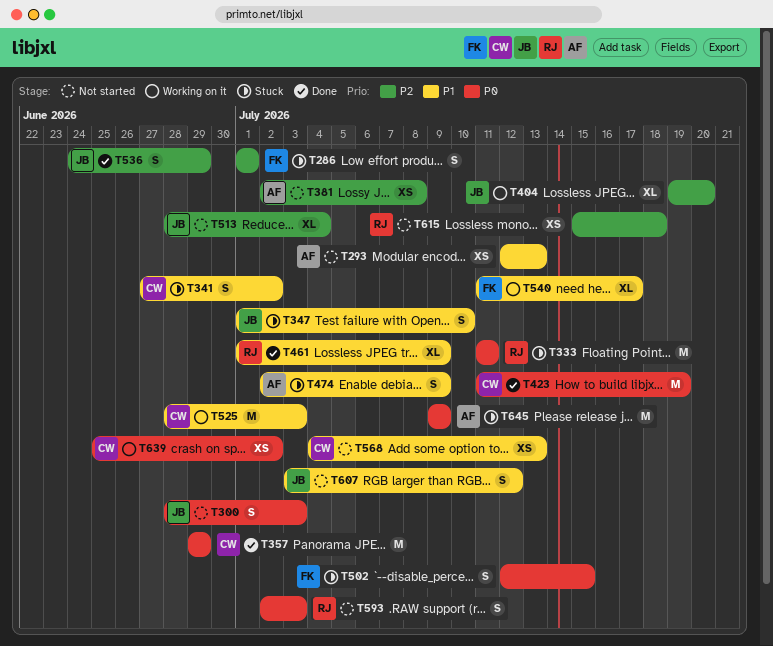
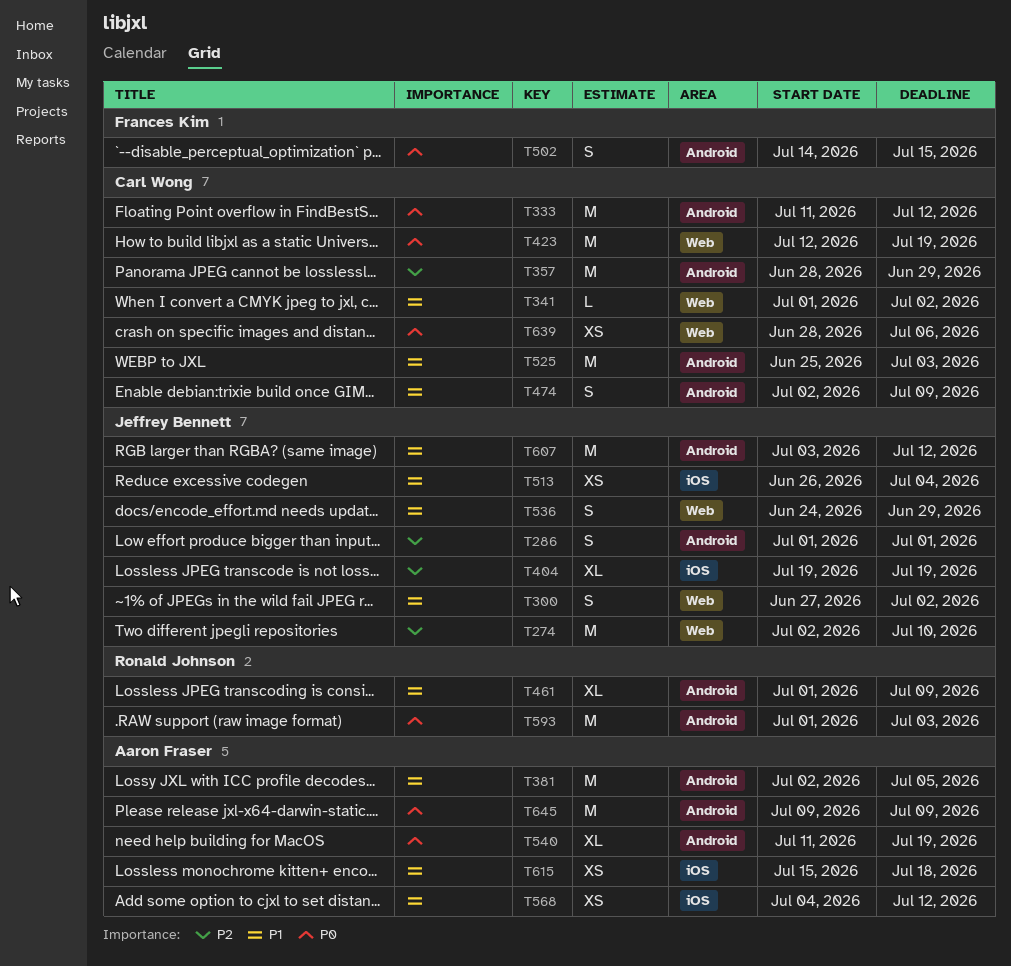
T274: none -> present
T286, owner: Frances Kim -> Jeffrey Bennett
T293: present -> none
T300, priority: P0 -> P1
T300, start: Jun 28 -> Jun 27
T300, due: Jul 3 -> Jul 2
T333, owner: Ronald Johnson -> Carl Wong
T333, due: Jul 11 -> Jul 12
T341, estimate: S -> L
T341, start: Jun 27 -> Jul 1
T347: present -> none
T357, priority: P0 -> P2
T357, start: Jun 29 -> Jun 28
T381, priority: P2 -> P1
T381, estimate: XS -> M
T381, due: Jul 8 -> Jul 5
T404, due: Jul 20 -> Jul 19
T423, start: Jul 11 -> Jul 12
T474, owner: Aaron Fraser -> Carl Wong
T502, start: Jul 12 -> Jul 14
T513, priority: P2 -> P1
T513, estimate: XL -> XS
T513, start: Jun 28 -> Jun 26
T525, start: Jun 28 -> Jun 25
T536, priority: P2 -> P1
T540, owner: Frances Kim -> Aaron Fraser
T540, priority: P1 -> P0
T540, due: Jul 17 -> Jul 19
T568, owner: Carl Wong -> Aaron Fraser
T568, due: Jul 13 -> Jul 12
T593, estimate: S -> M
T593, start: Jul 2 -> Jul 1
T607, estimate: S -> M
T615, owner: Ronald Johnson -> Aaron Fraser
T615, priority: P2 -> P1
T639, start: Jun 25 -> Jun 28
T639, due: Jul 2 -> Jul 6

